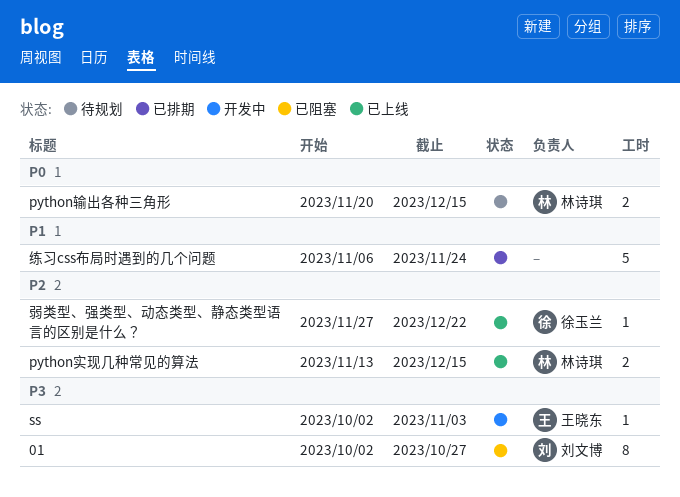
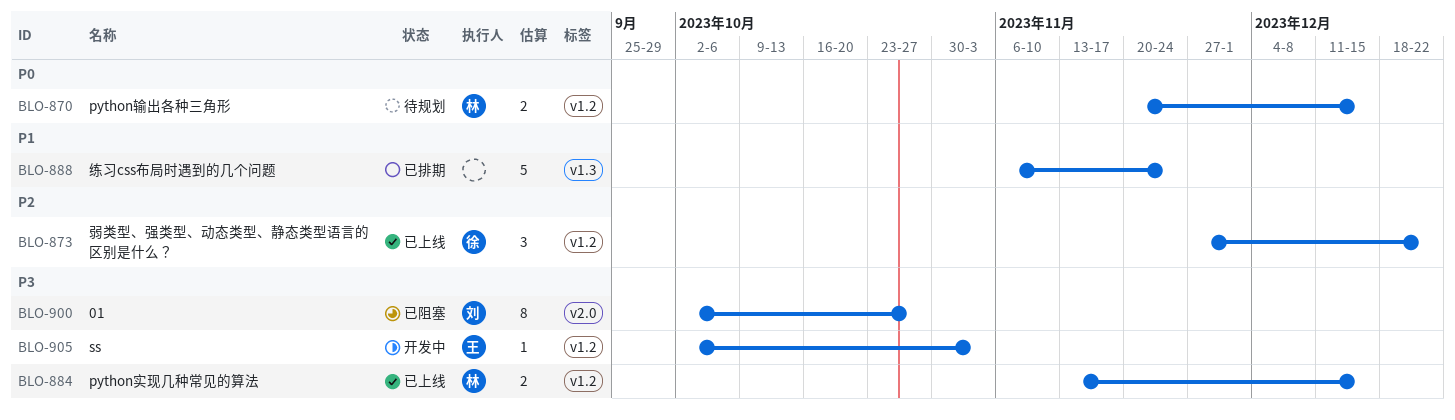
python实现几种常见的算法, priority: P2 -> P3
弱类型、强类型、动态类型、静态类型语言的区别是什么？, estimate: 1 -> 3

